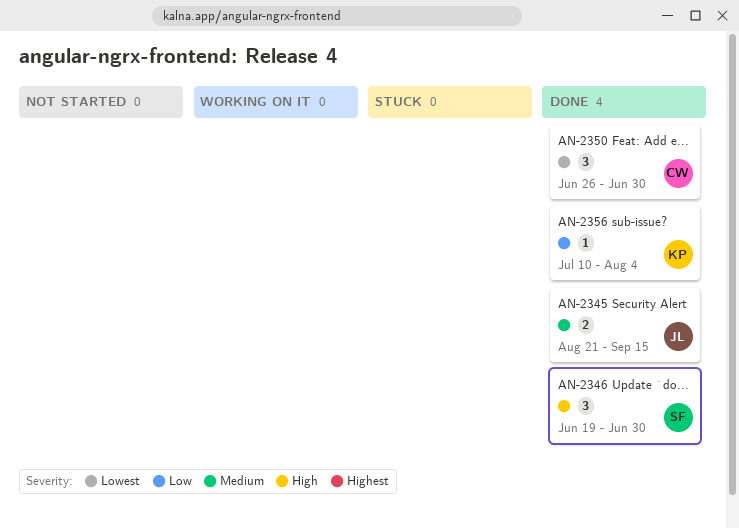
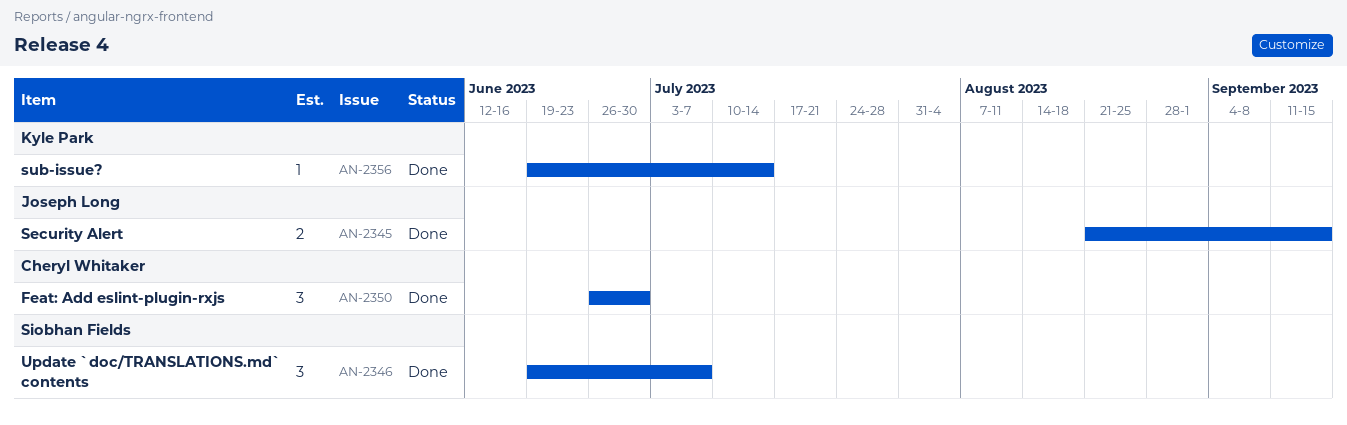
AN-2346, due: Jun 30 -> Jul 7
AN-2356, start: Jul 10 -> Jun 19
AN-2356, due: Aug 4 -> Jul 14

